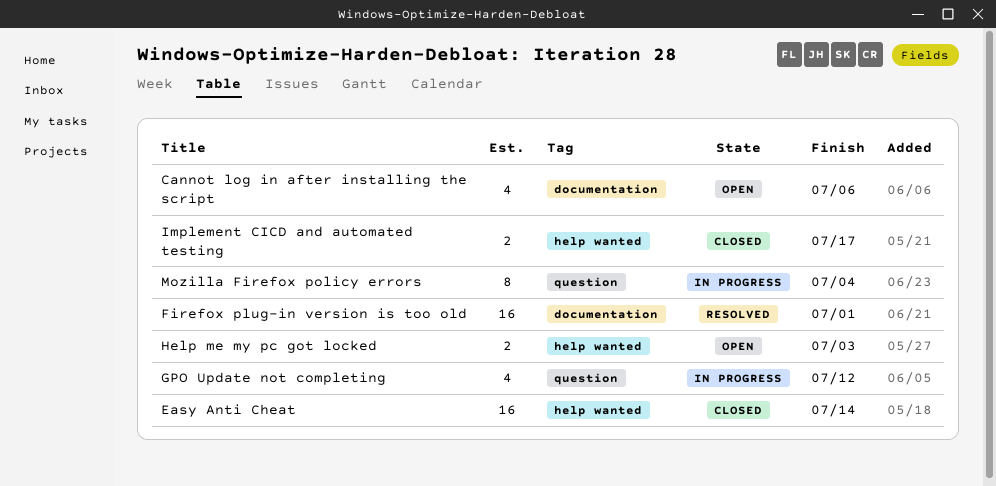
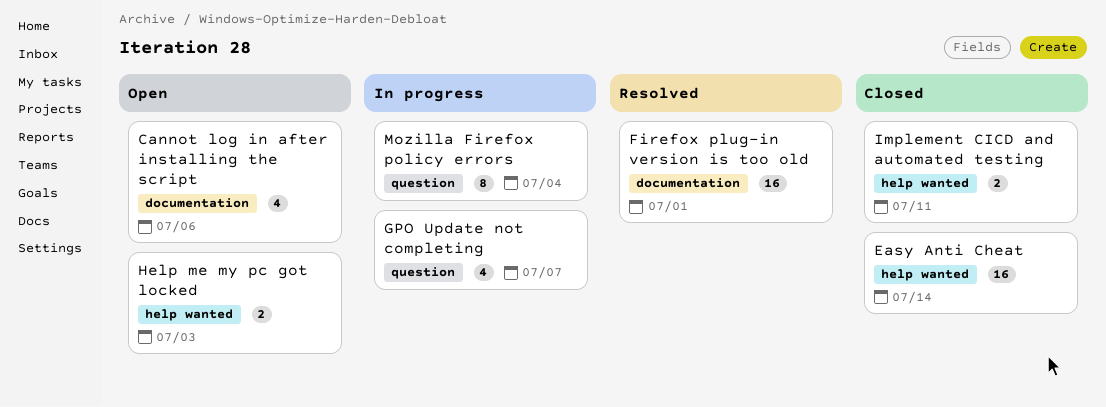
GPO Update not completing, due: Jul 12 -> Jul 7
Implement CICD and automated testing, due: Jul 17 -> Jul 11

